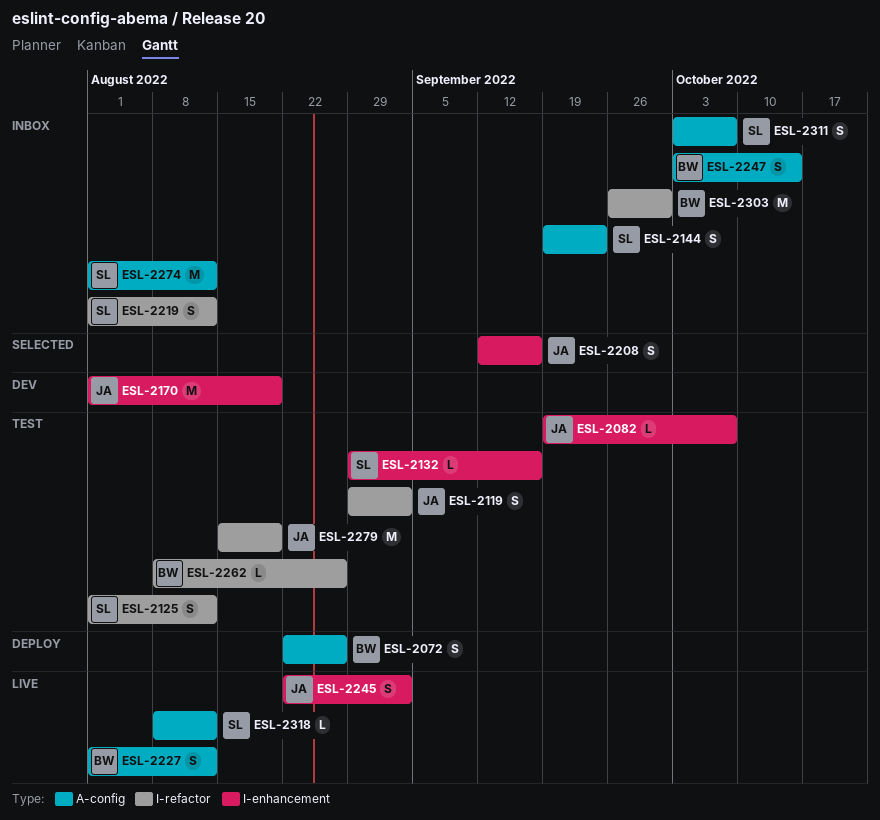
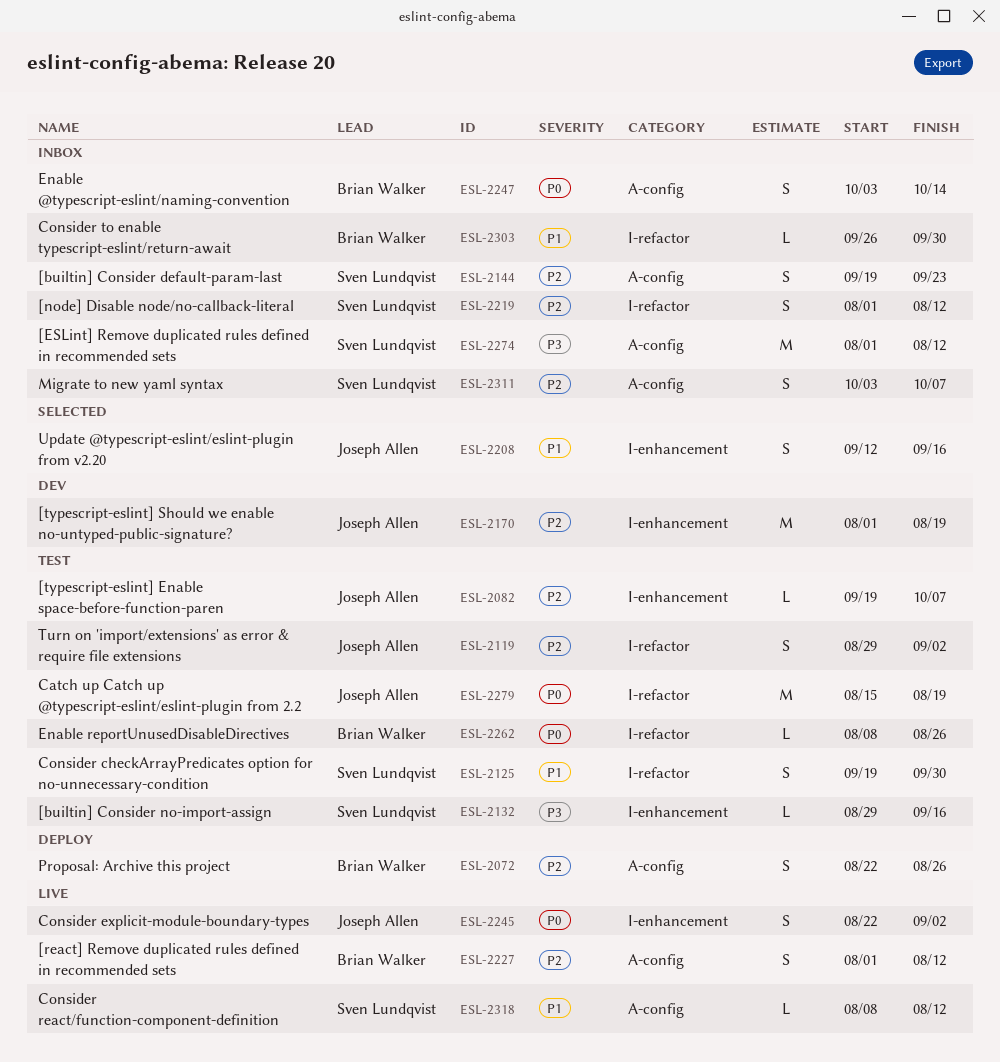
ESL-2125, start: Aug 1 -> Sep 19
ESL-2125, due: Aug 12 -> Sep 30
ESL-2303, estimate: M -> L

